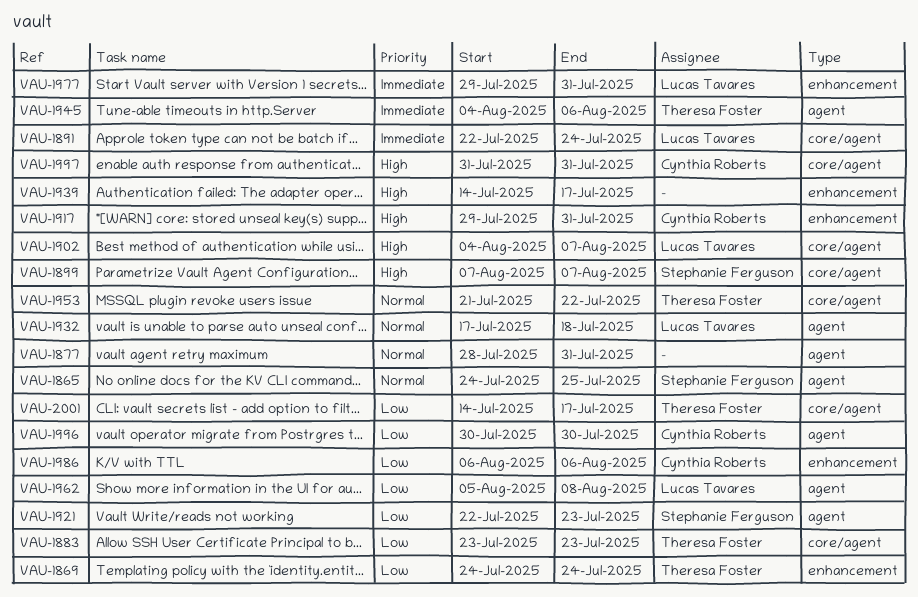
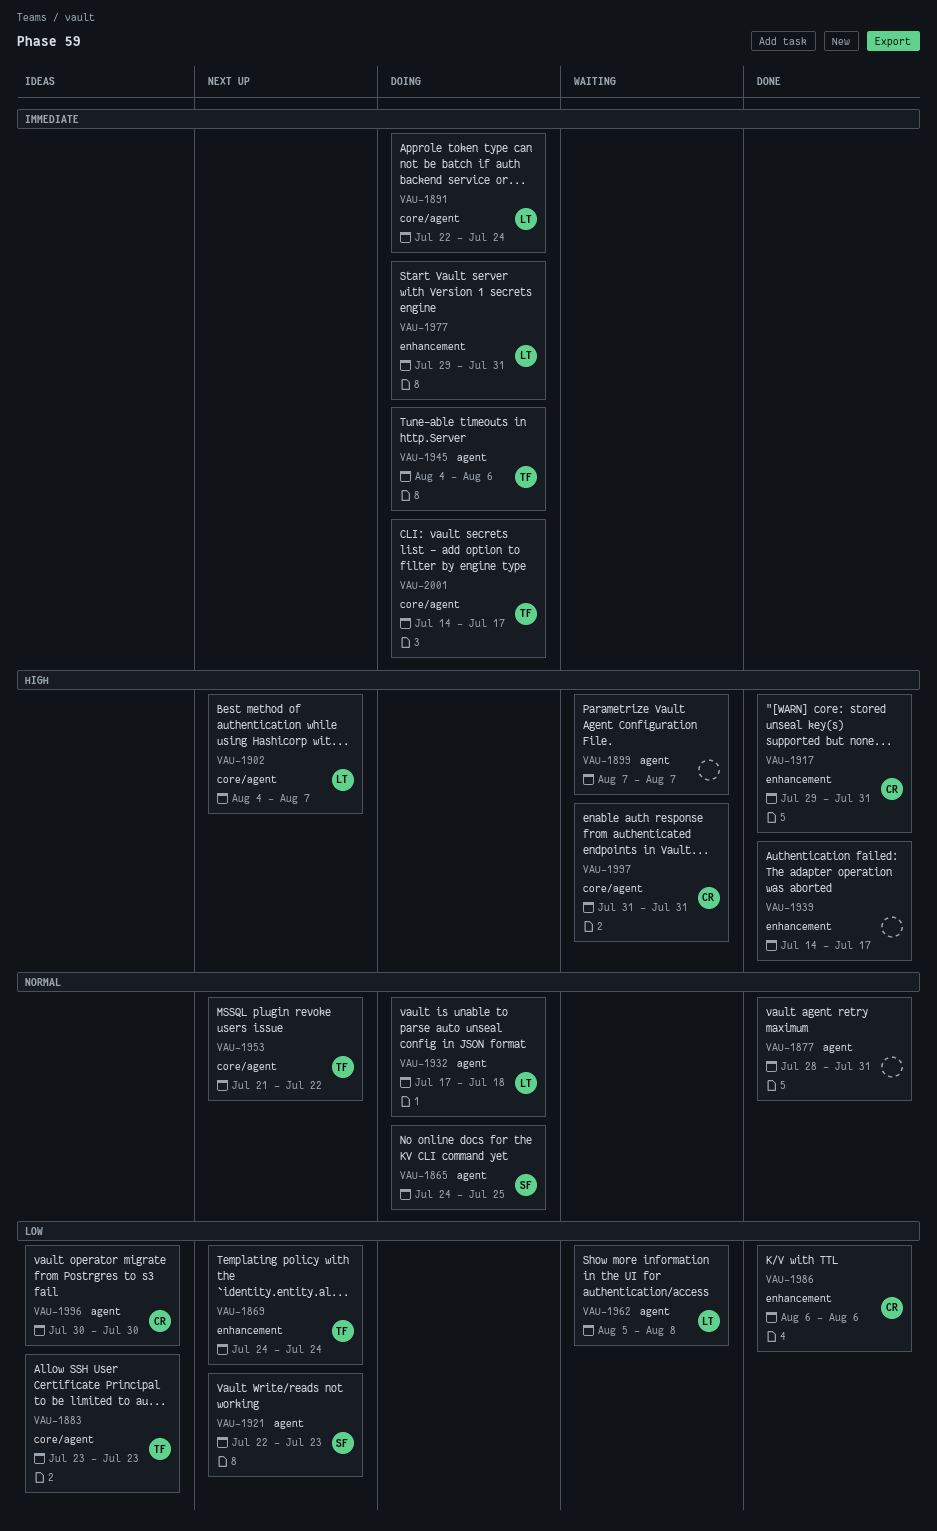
VAU-1899, owner: Stephanie Ferguson -> none
VAU-1899, label: core/agent -> agent
VAU-2001, priority: Low -> Immediate

